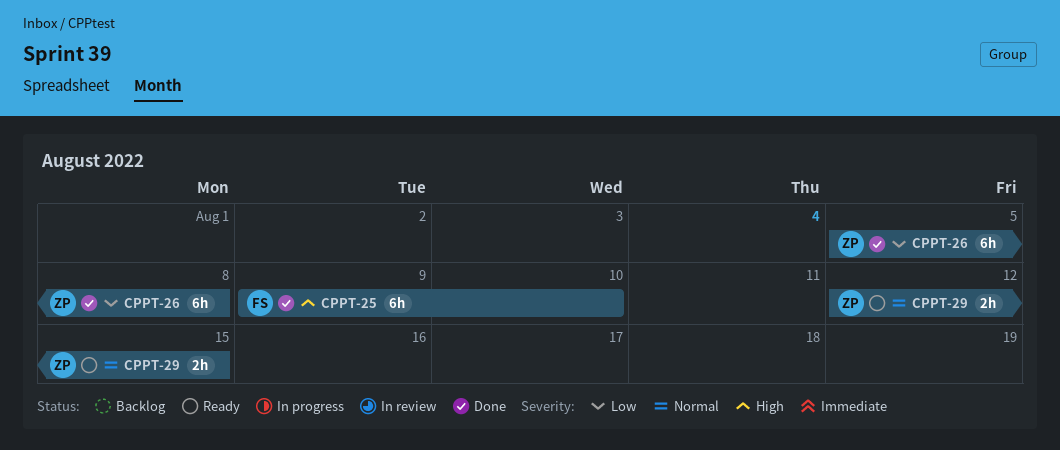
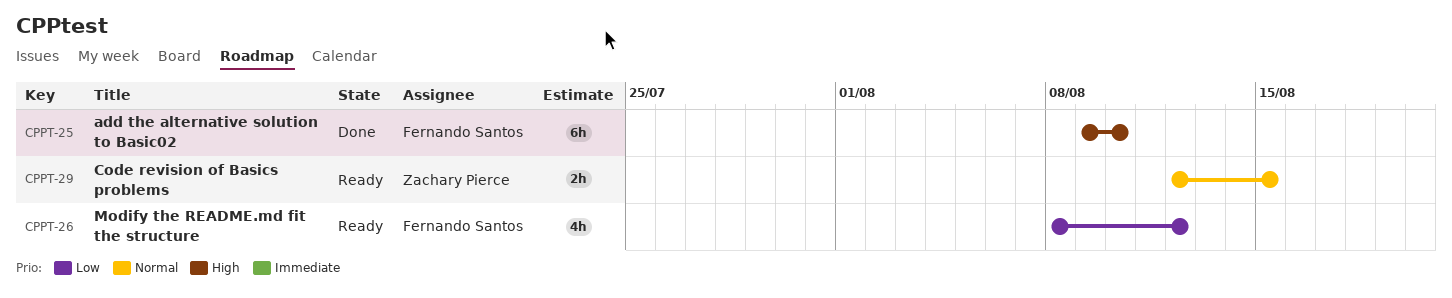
CPPT-26, status: Done -> Ready
CPPT-26, owner: Zachary Pierce -> Fernando Santos
CPPT-26, estimate: 6h -> 4h
CPPT-26, start: Aug 5 -> Aug 8
CPPT-26, due: Aug 8 -> Aug 12

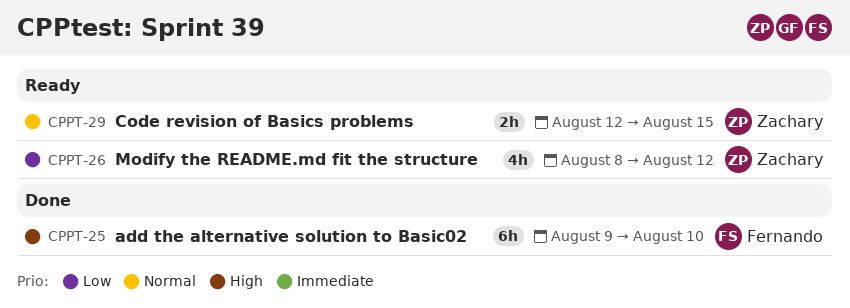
CPPT-26, owner: Fernando Santos -> Zachary Pierce

